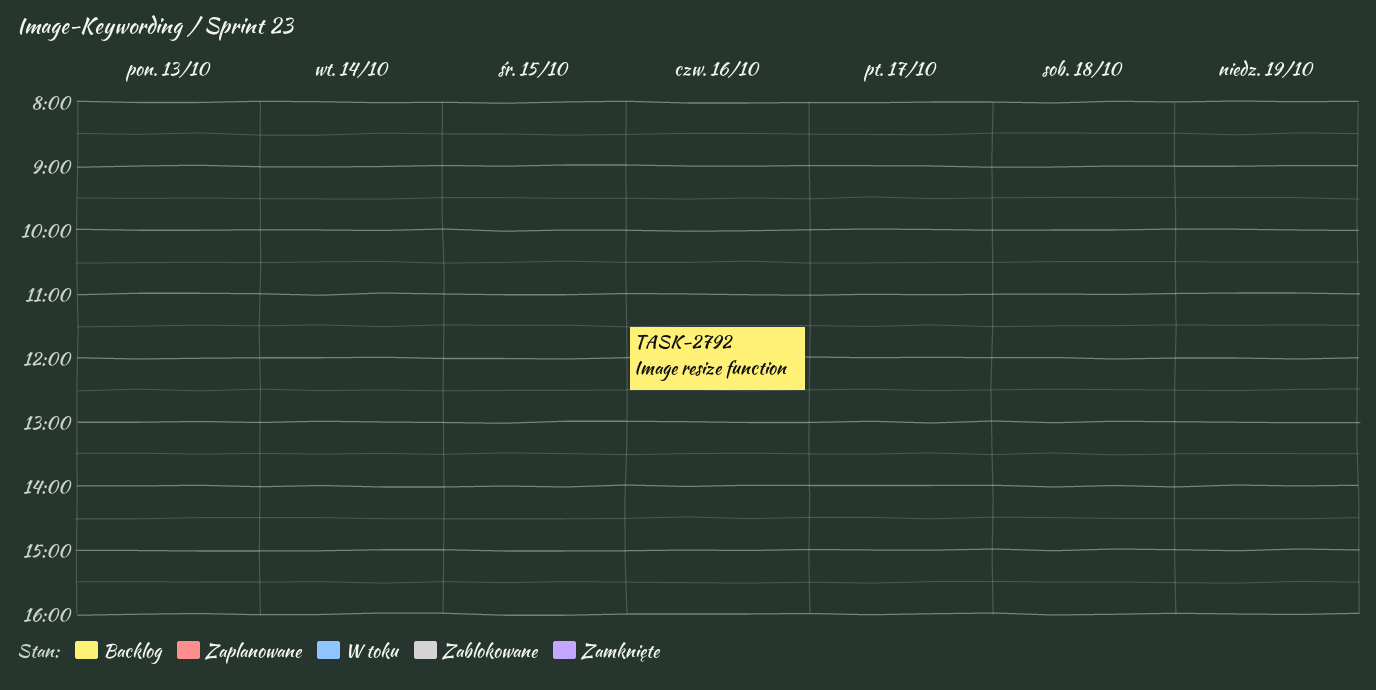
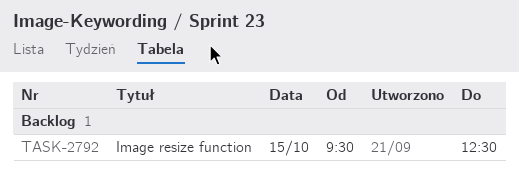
TASK-2792, day: Oct 16 -> Oct 15
TASK-2792, begins: 11:30 -> 09:30

